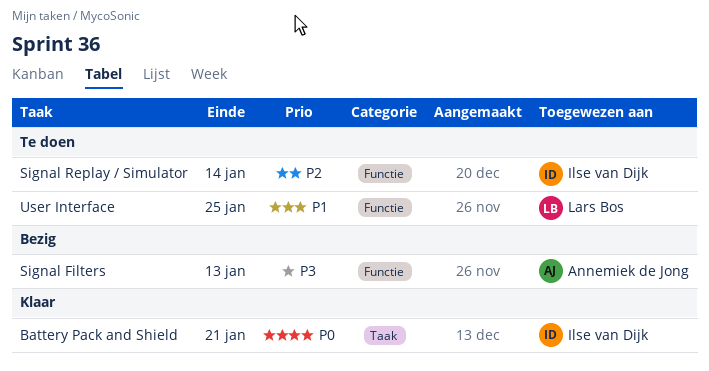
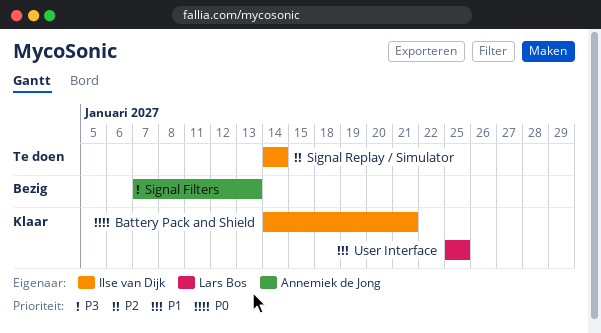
User Interface, status: Te doen -> Klaar

